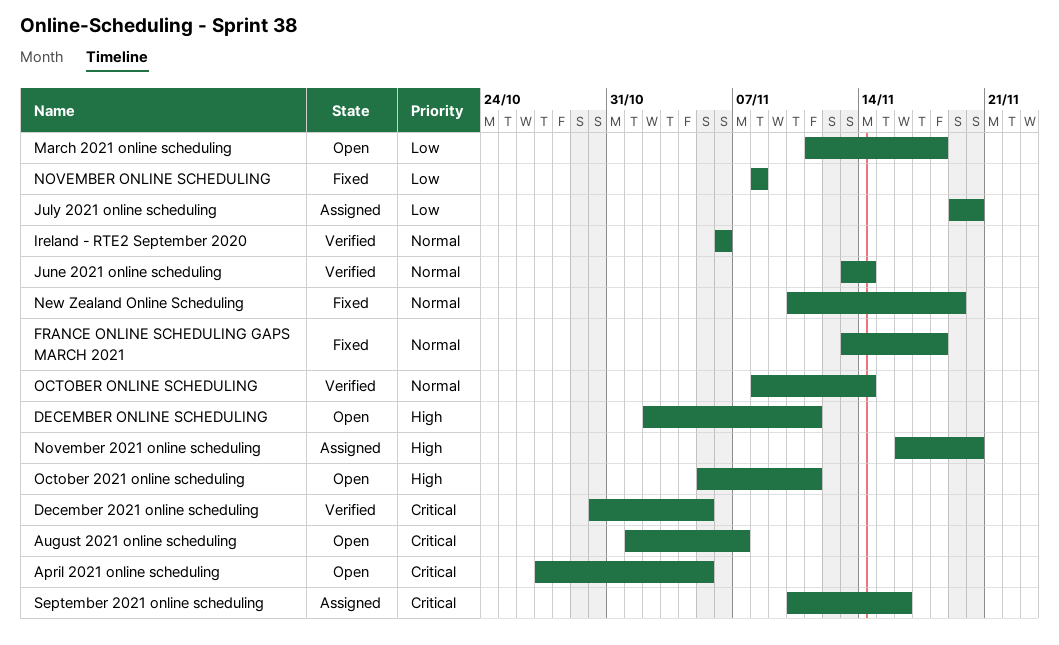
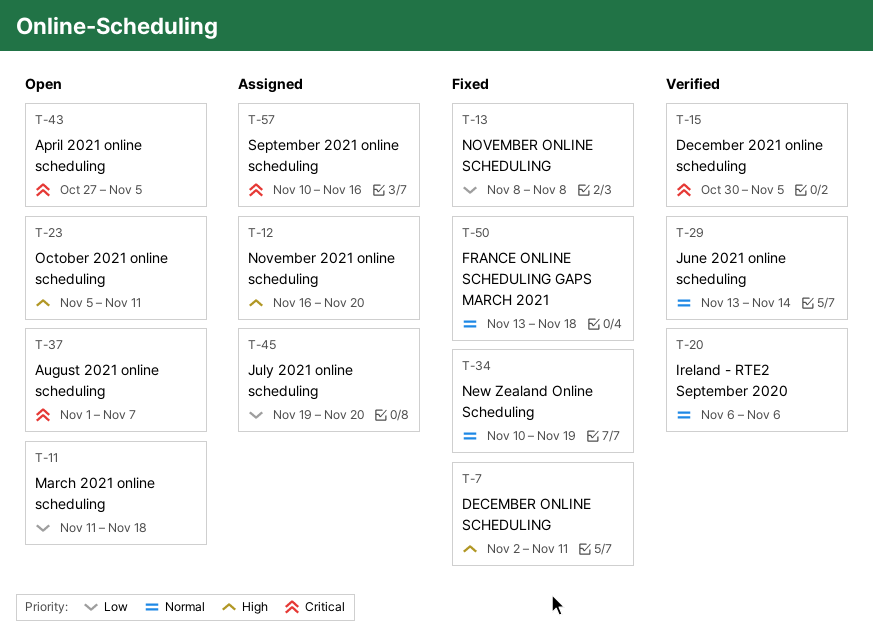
DECEMBER ONLINE SCHEDULING, status: Open -> Fixed
OCTOBER ONLINE SCHEDULING: present -> none

